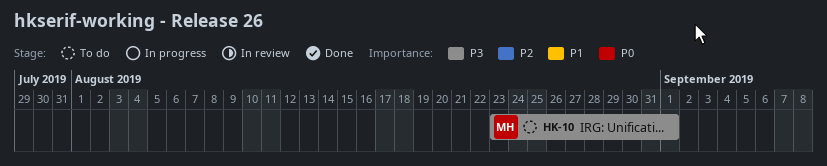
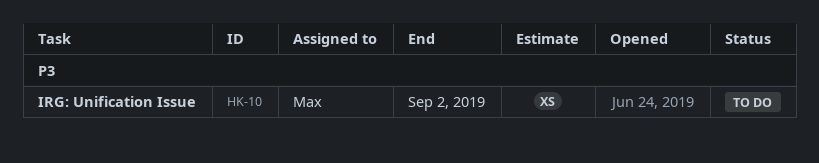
HK-10, due: Sep 1 -> Sep 2

